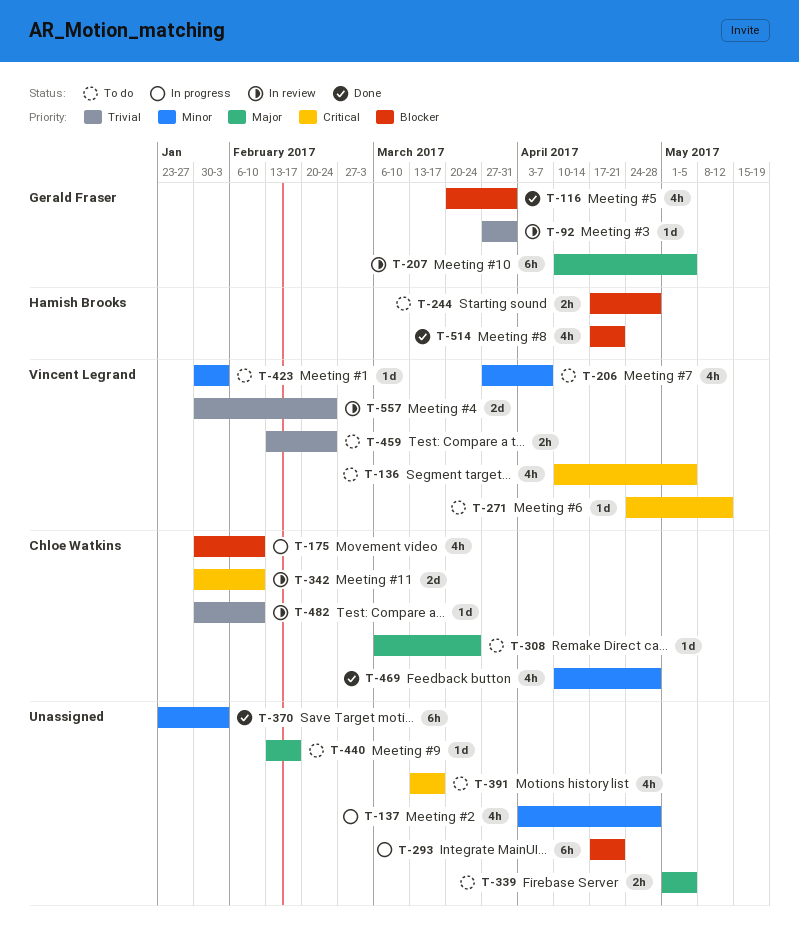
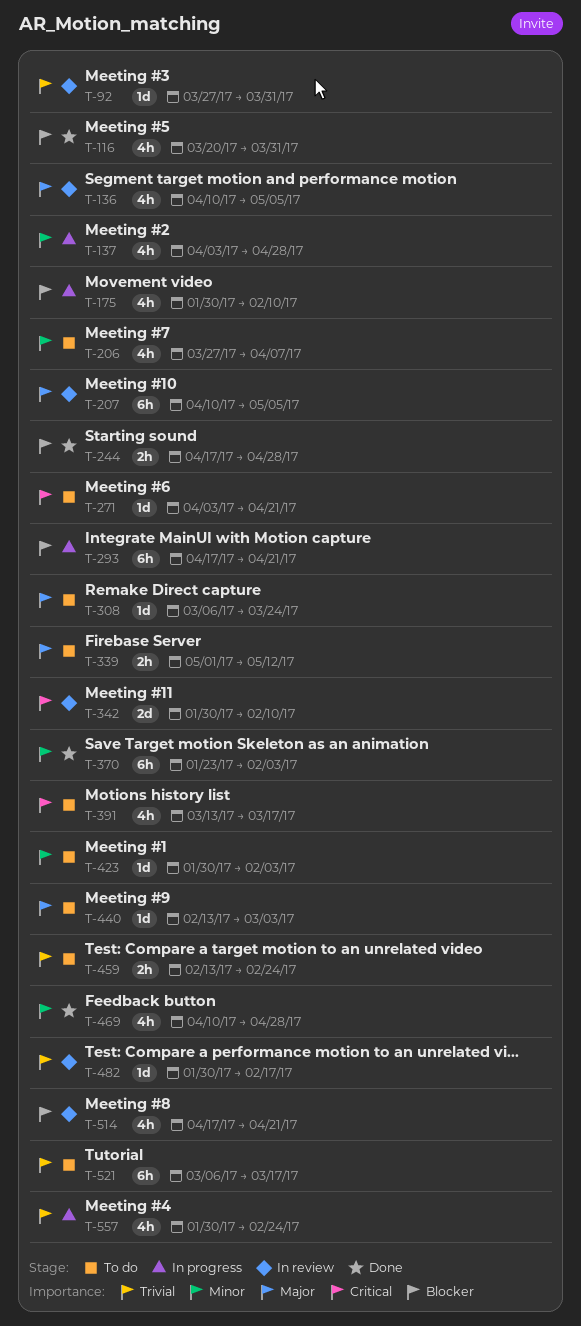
T-136, status: To do -> In review
T-136, priority: Critical -> Major
T-244, status: To do -> Done
T-271, start: Apr 24 -> Apr 3
T-271, due: May 12 -> Apr 21
T-339, due: May 5 -> May 12
T-440, due: Feb 17 -> Mar 3
T-482, due: Feb 10 -> Feb 17
T-514, status: Done -> In review
T-521: none -> present
T-557, status: In review -> In progress
T-557, estimate: 2d -> 4h

